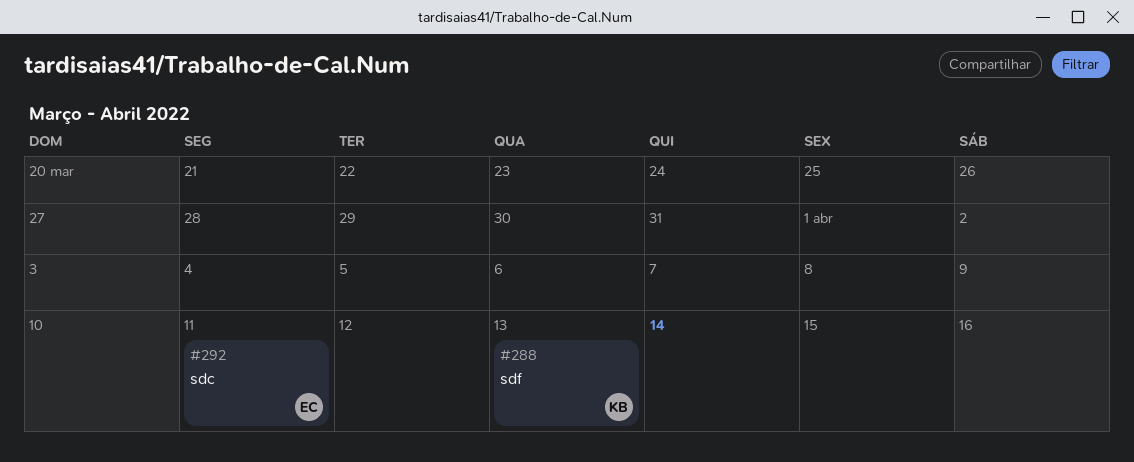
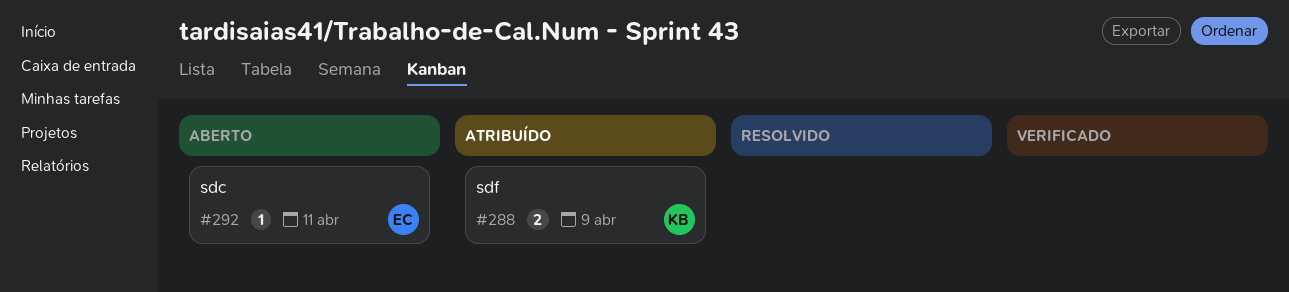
#288, due: Apr 13 -> Apr 9

